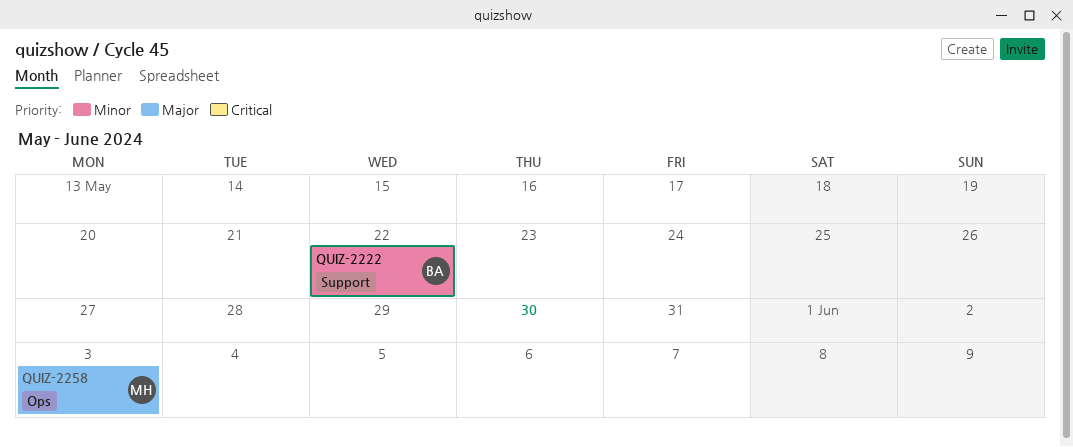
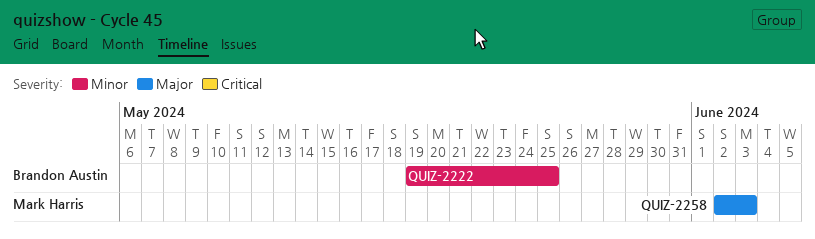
QUIZ-2222, due: May 22 -> May 25

